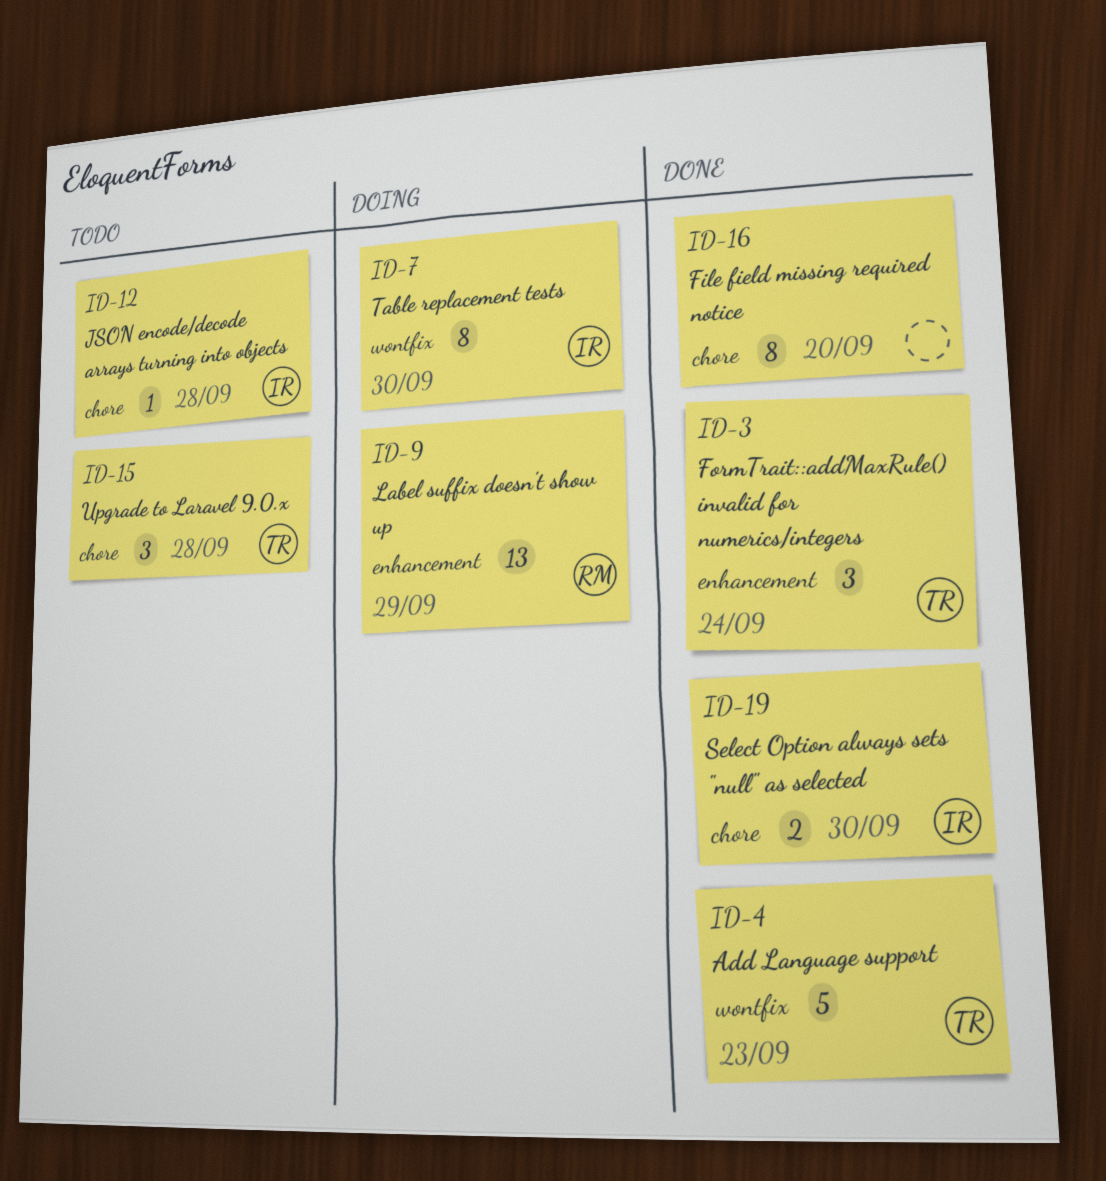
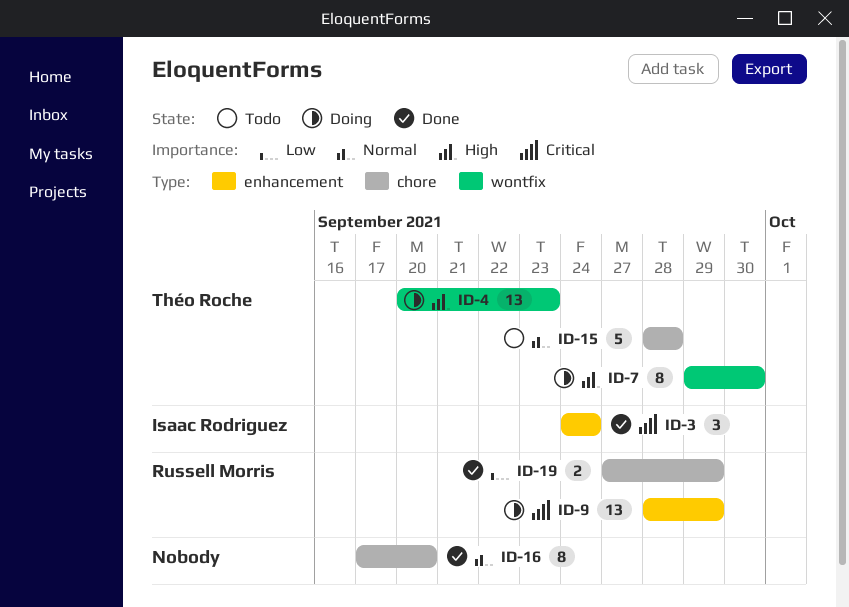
ID-3, owner: Théo Roche -> Isaac Rodriguez
ID-4, status: Done -> Doing
ID-4, estimate: 5 -> 13
ID-7, owner: Isaac Rodriguez -> Théo Roche
ID-12: present -> none
ID-15, estimate: 3 -> 5
ID-19, owner: Isaac Rodriguez -> Russell Morris
ID-19, due: Sep 30 -> Sep 29

